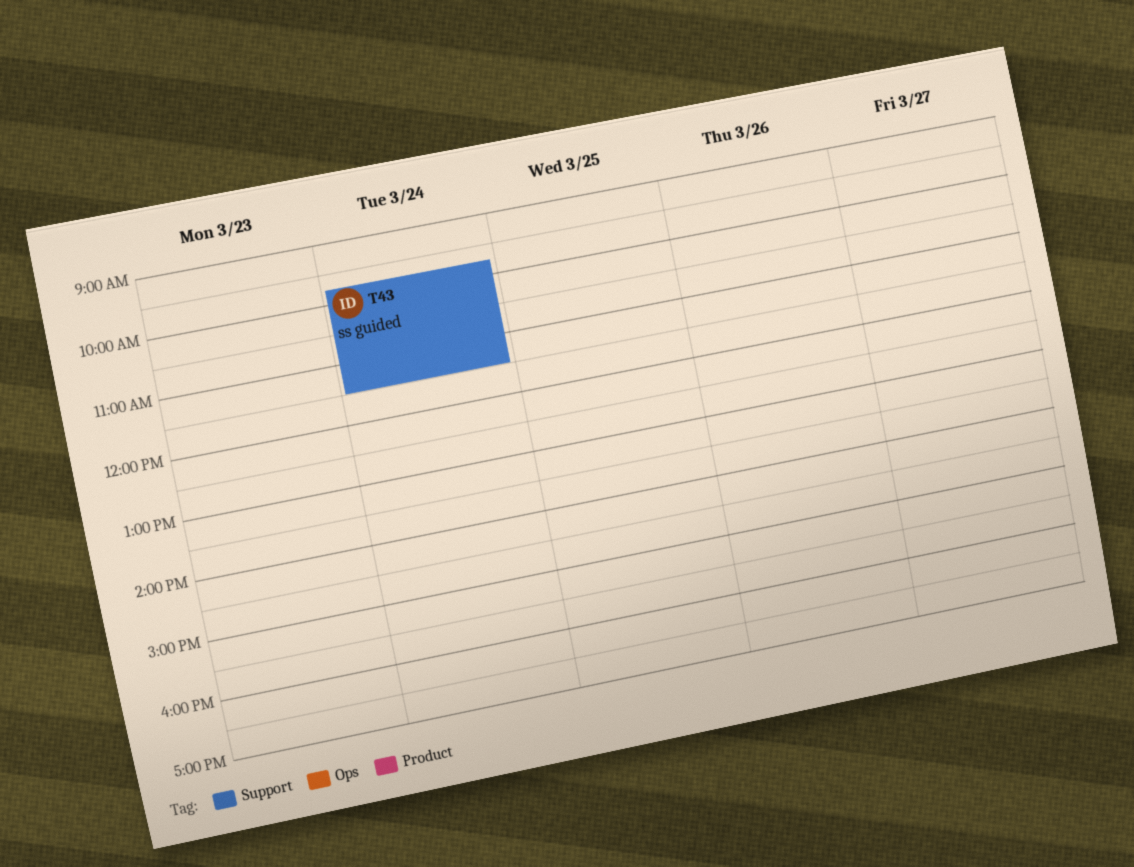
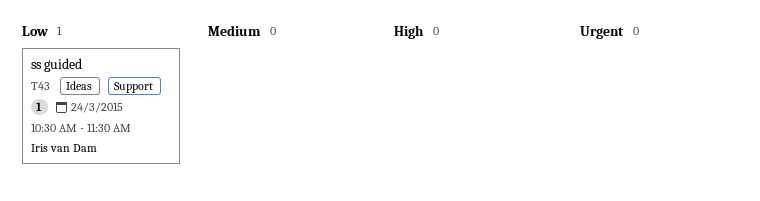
T43, begins: 09:45 -> 10:30

